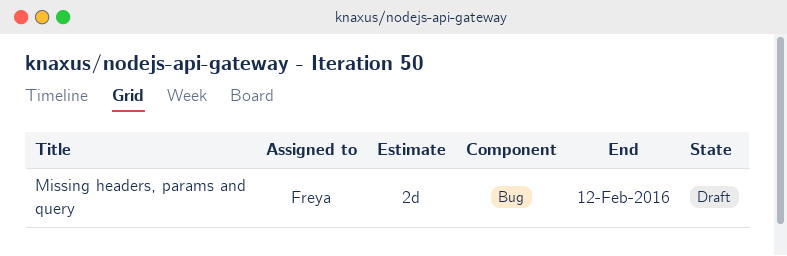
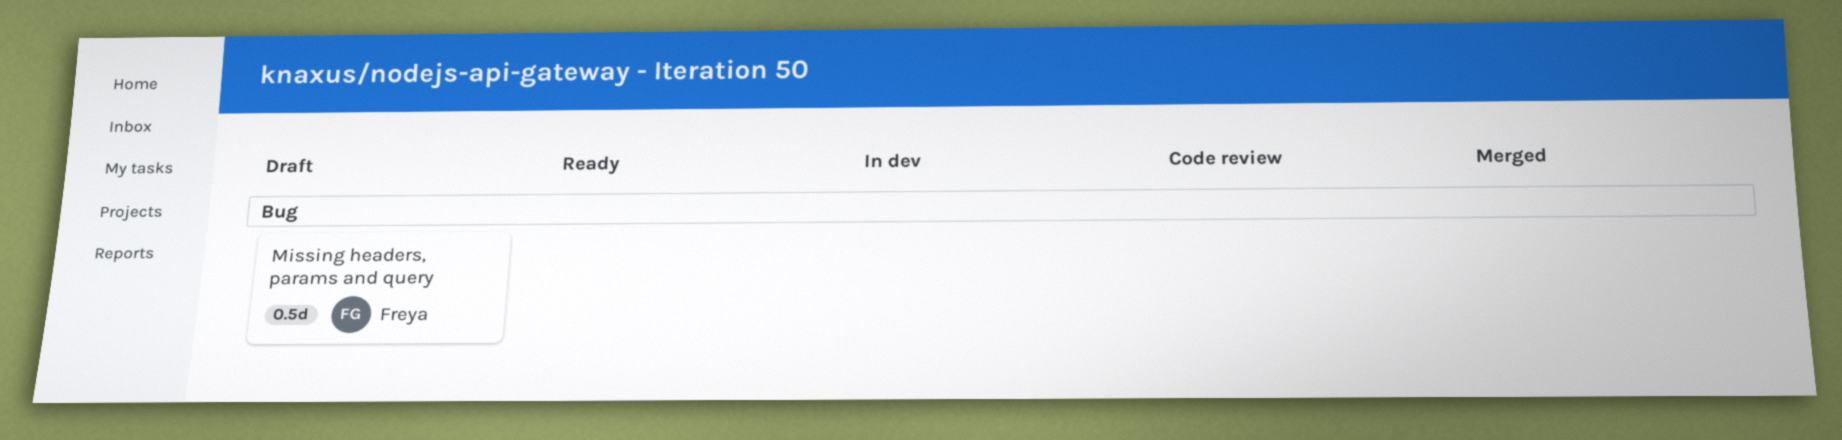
Missing headers, params and query, estimate: 2d -> 0.5d

